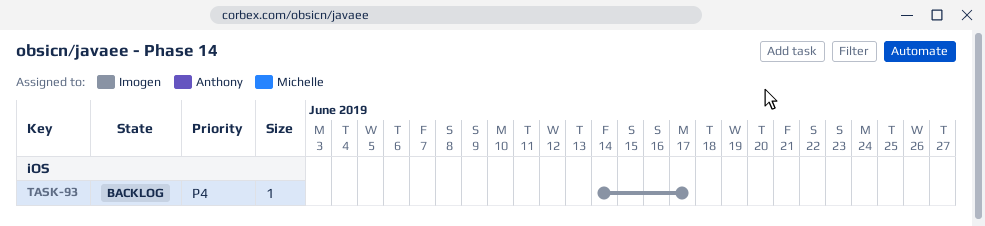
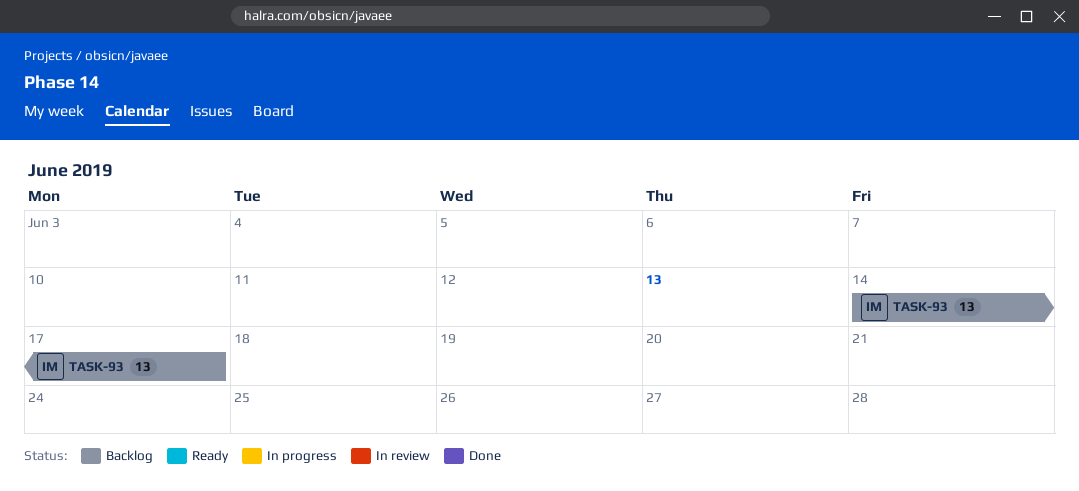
TASK-93, estimate: 1 -> 13

